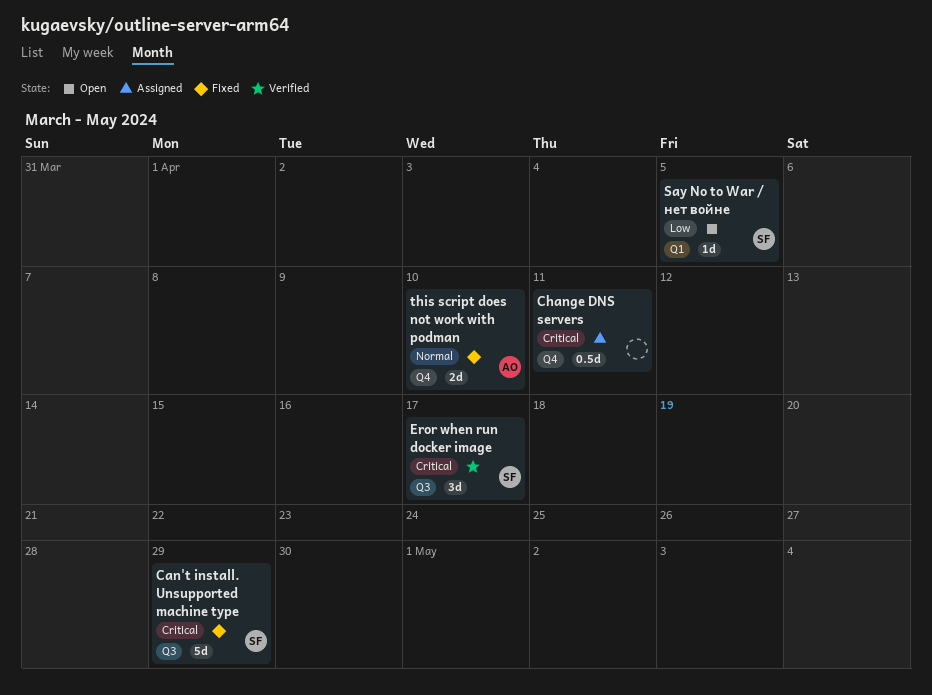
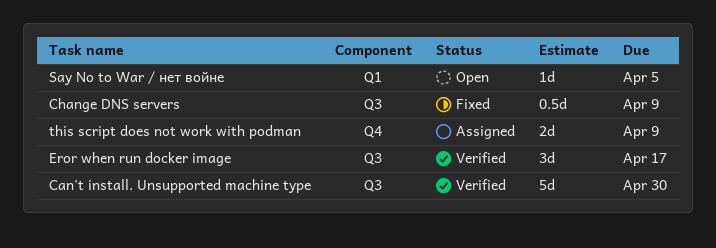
Can't install. Unsupported machine type, status: Fixed -> Verified
Can't install. Unsupported machine type, due: Apr 29 -> Apr 30
Change DNS servers, status: Assigned -> Fixed
Change DNS servers, label: Q4 -> Q3
Change DNS servers, due: Apr 11 -> Apr 9
this script does not work with podman, status: Fixed -> Assigned
this script does not work with podman, due: Apr 10 -> Apr 9

